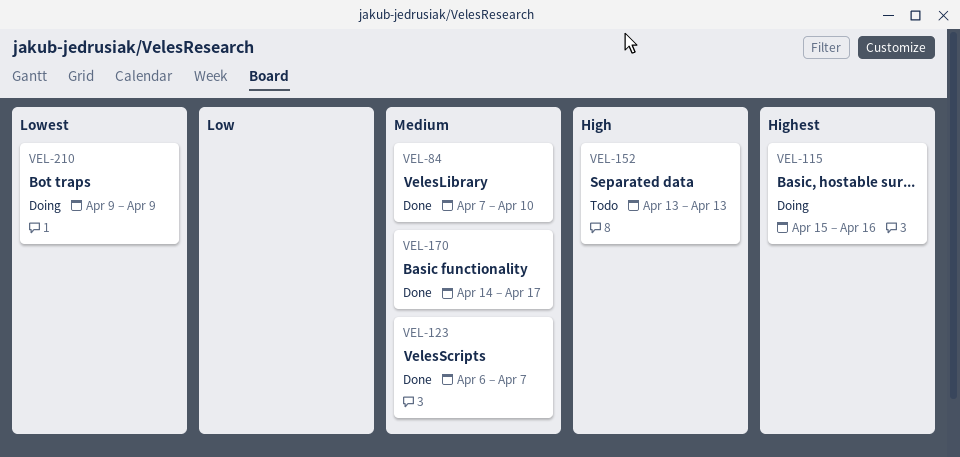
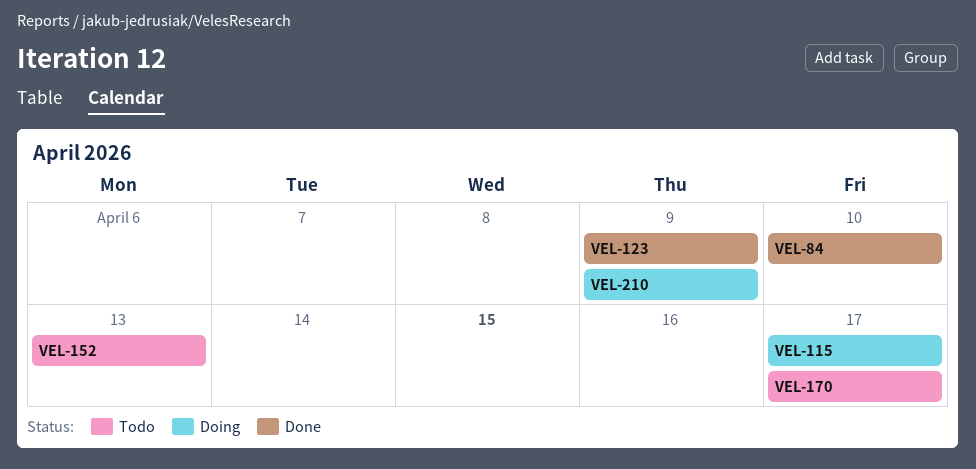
VEL-115, due: Apr 16 -> Apr 17
VEL-123, due: Apr 7 -> Apr 9
VEL-170, status: Done -> Todo

